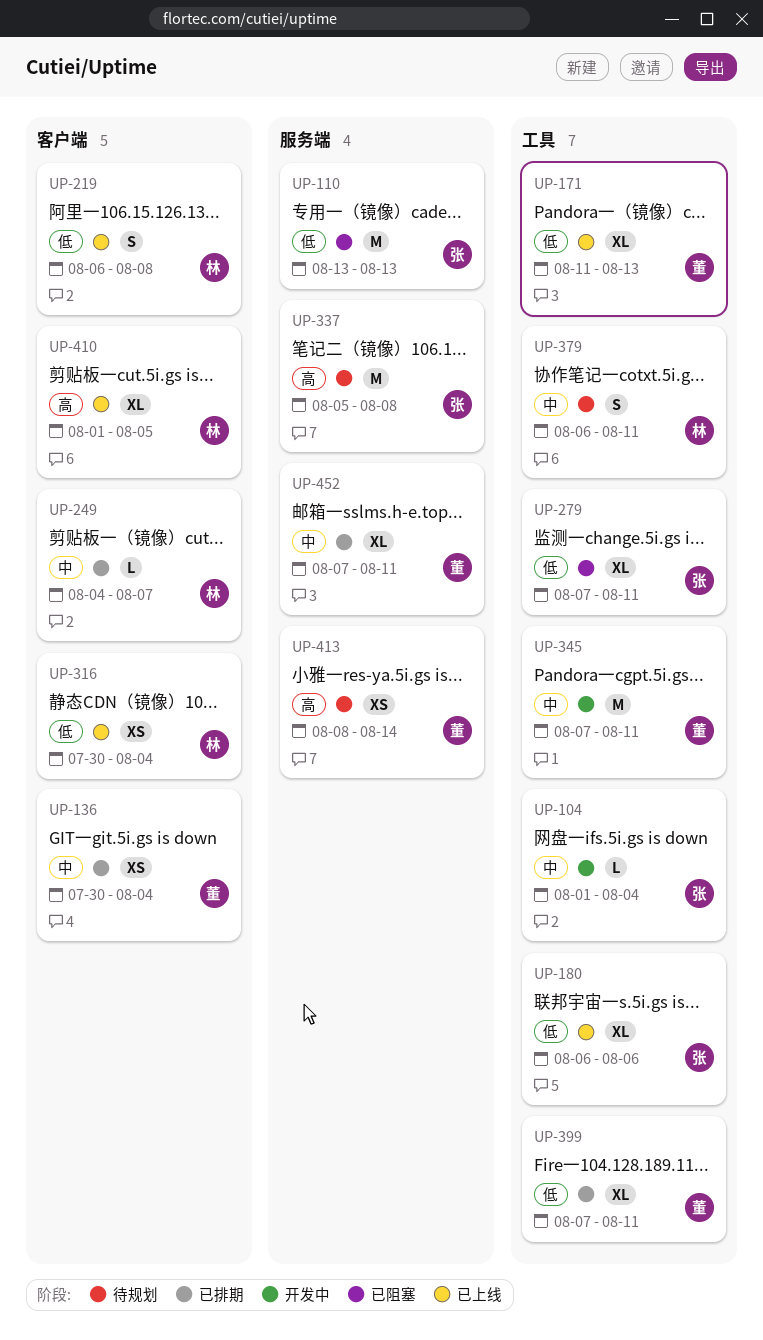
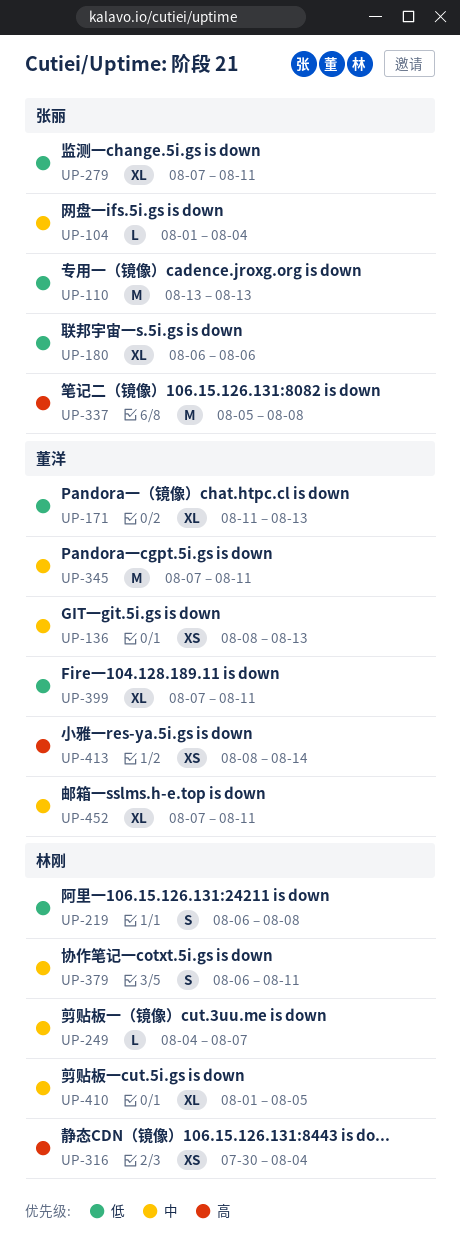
UP-136, start: Jul 30 -> Aug 8
UP-136, due: Aug 4 -> Aug 13
UP-316, priority: 低 -> 高
UP-410, priority: 高 -> 中

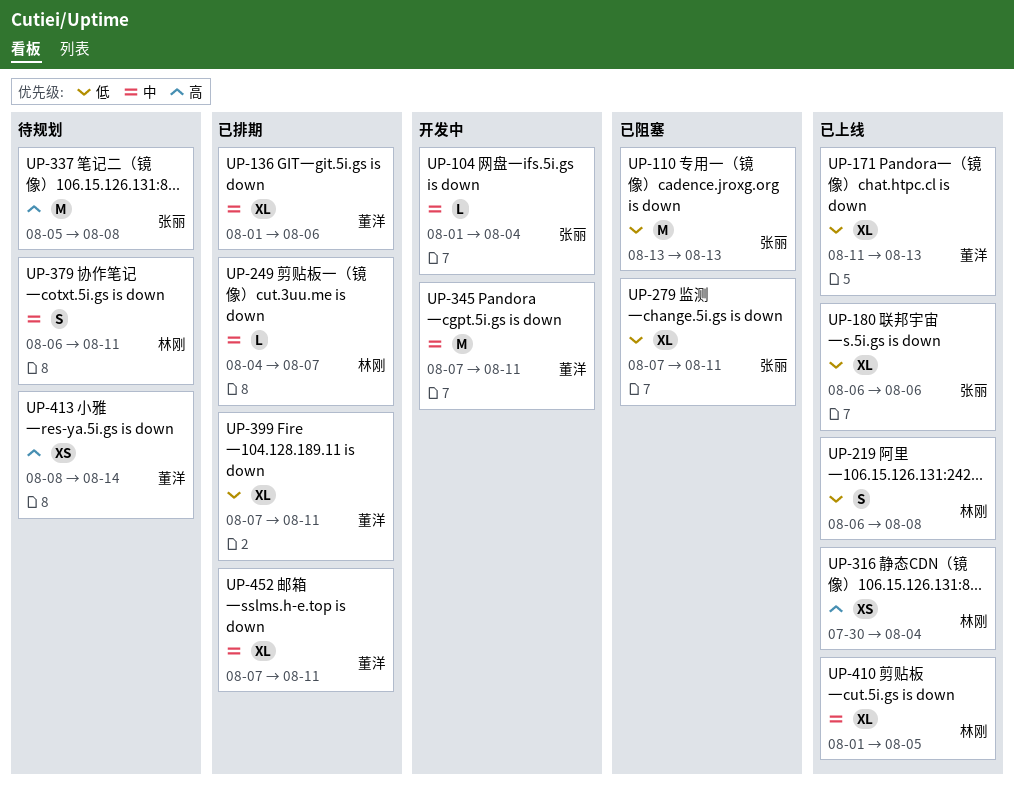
UP-136, estimate: XS -> XL
UP-136, start: Aug 8 -> Aug 1
UP-136, due: Aug 13 -> Aug 6

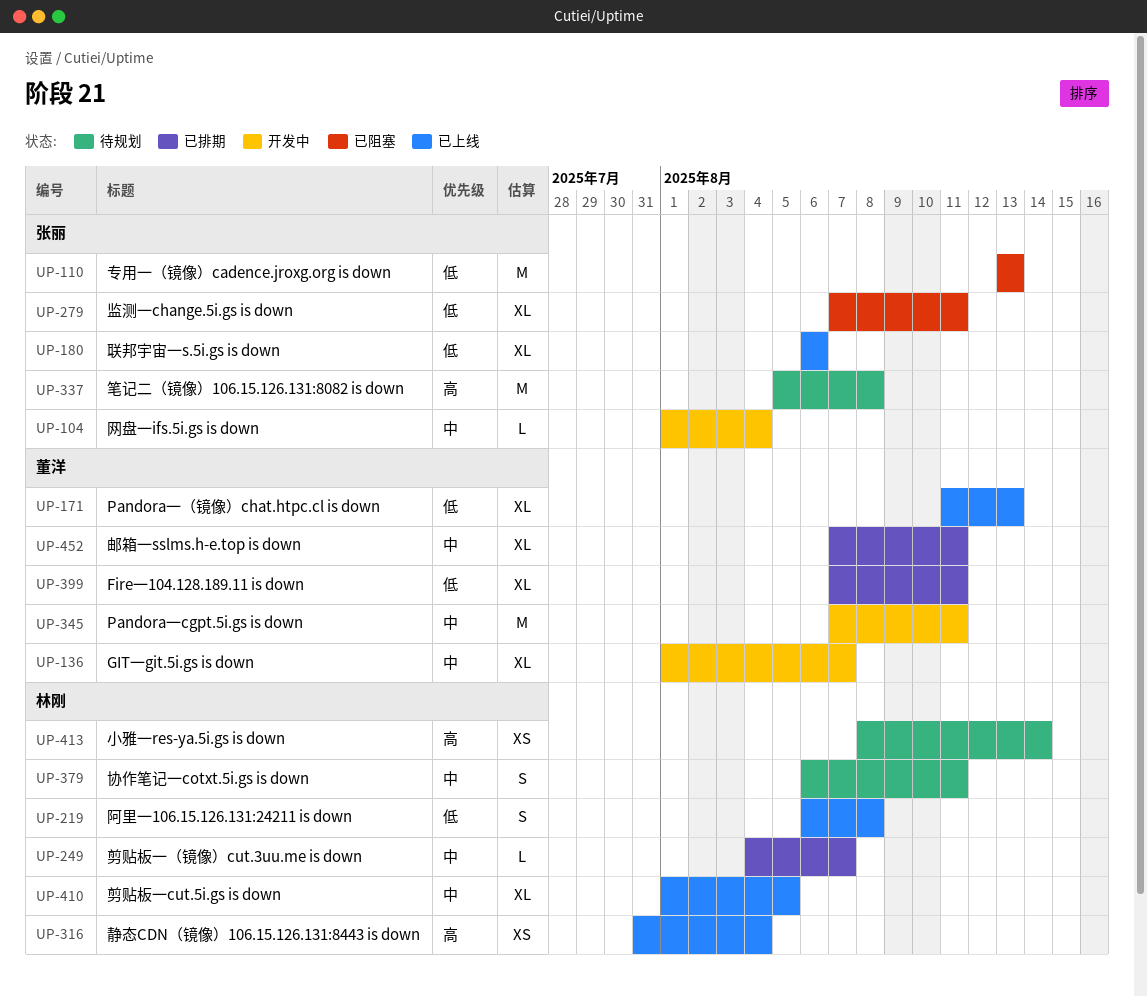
UP-136, status: 已排期 -> 开发中
UP-136, due: Aug 6 -> Aug 7
UP-316, start: Jul 30 -> Jul 31
UP-413, owner: 董洋 -> 林刚

